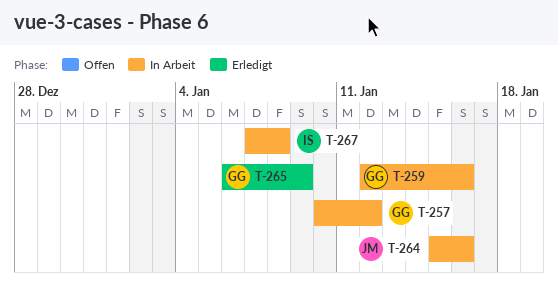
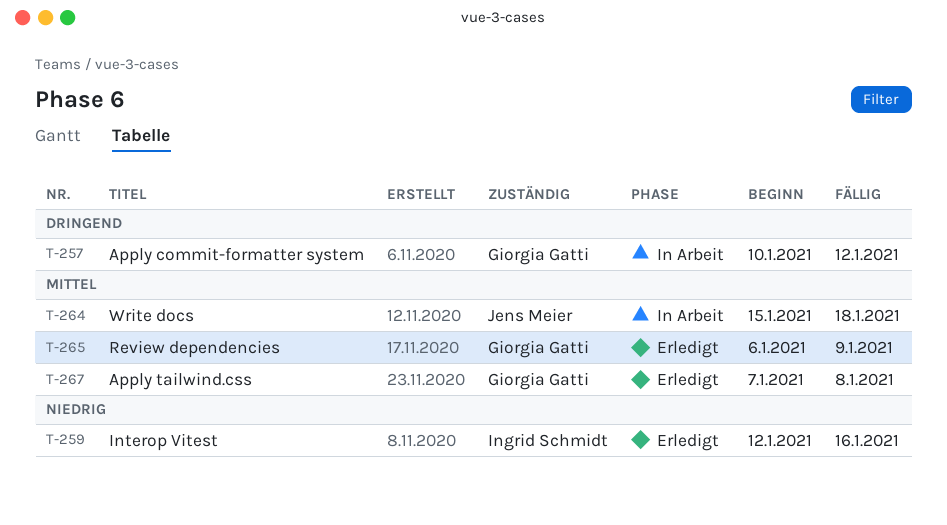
T-259, status: In Arbeit -> Erledigt
T-259, owner: Giorgia Gatti -> Ingrid Schmidt
T-264, due: Jan 16 -> Jan 18
T-267, status: In Arbeit -> Erledigt
T-267, owner: Ingrid Schmidt -> Giorgia Gatti

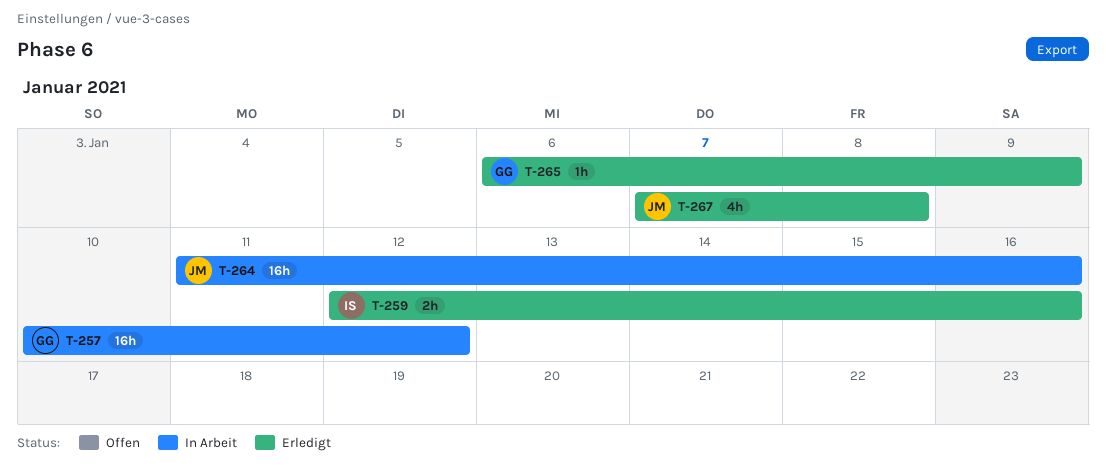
T-264, start: Jan 15 -> Jan 11
T-264, due: Jan 18 -> Jan 16
T-267, owner: Giorgia Gatti -> Jens Meier

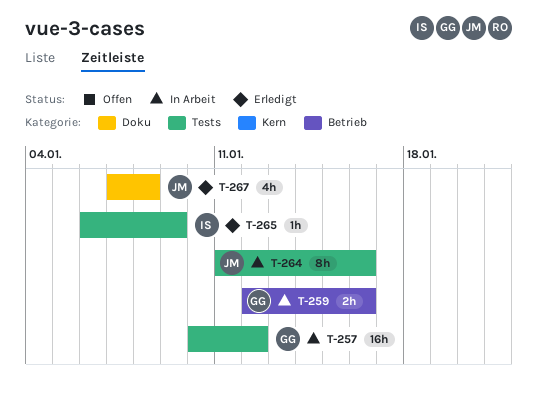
T-259, status: Erledigt -> In Arbeit
T-259, owner: IS -> GG
T-264, estimate: 16h -> 8h
T-265, owner: GG -> IS

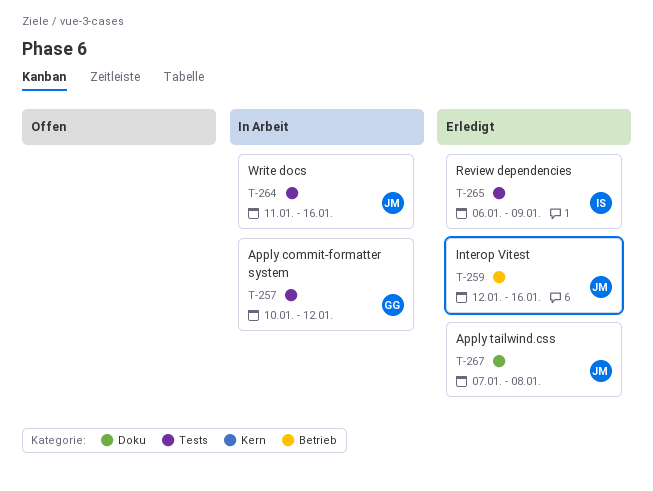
T-259, status: In Arbeit -> Erledigt
T-259, owner: GG -> JM

